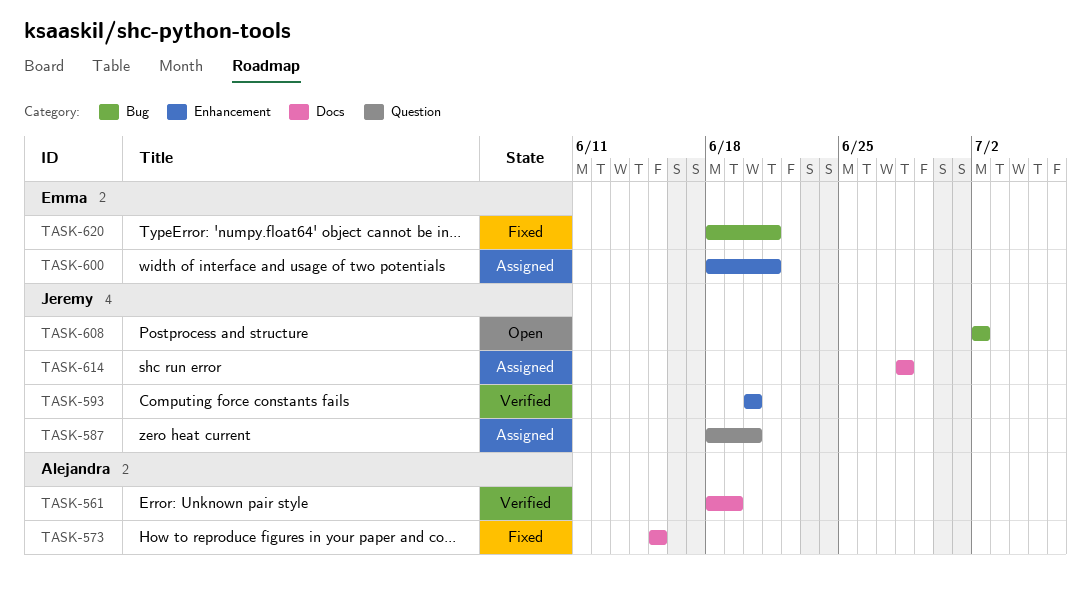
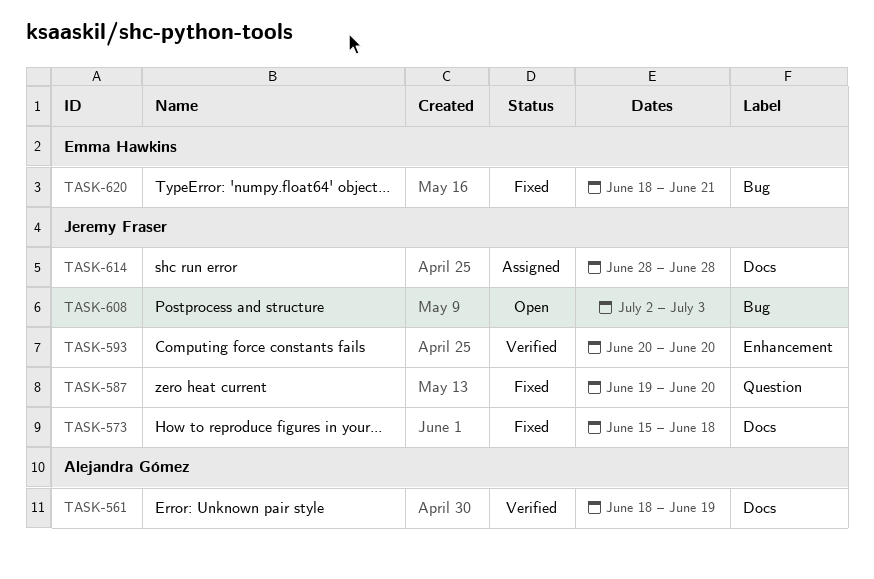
TASK-573, owner: Alejandra Gómez -> Jeremy Fraser
TASK-573, due: Jun 15 -> Jun 18
TASK-587, status: Assigned -> Fixed
TASK-587, start: Jun 18 -> Jun 19
TASK-600: present -> none
TASK-608, due: Jul 2 -> Jul 3

